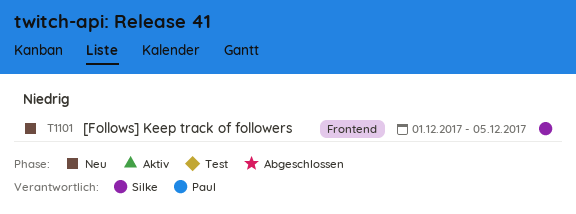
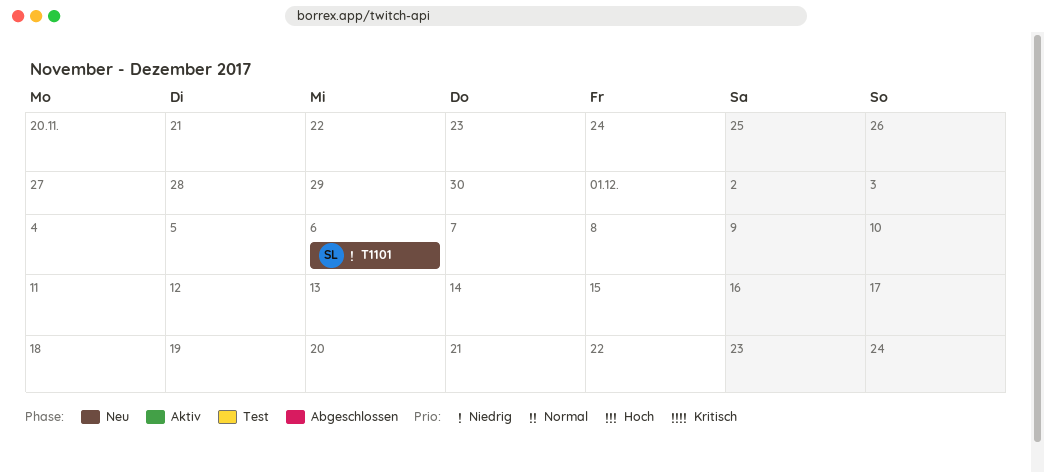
T1101, start: Dec 1 -> Dec 6
T1101, due: Dec 5 -> Dec 6

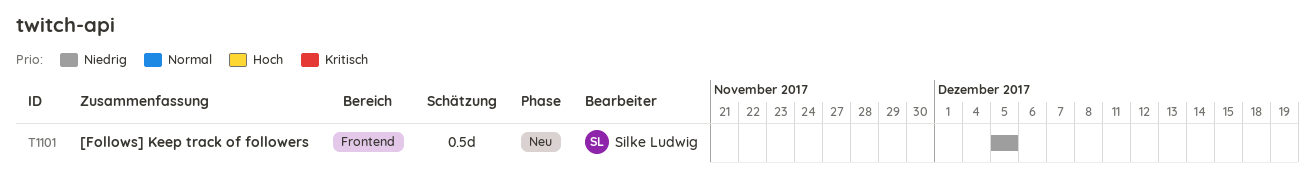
T1101, start: Dec 6 -> Dec 5
T1101, due: Dec 6 -> Dec 5

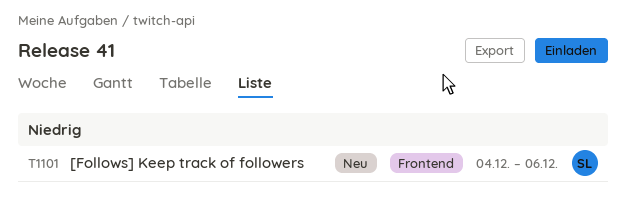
T1101, start: Dec 5 -> Dec 4
T1101, due: Dec 5 -> Dec 6

